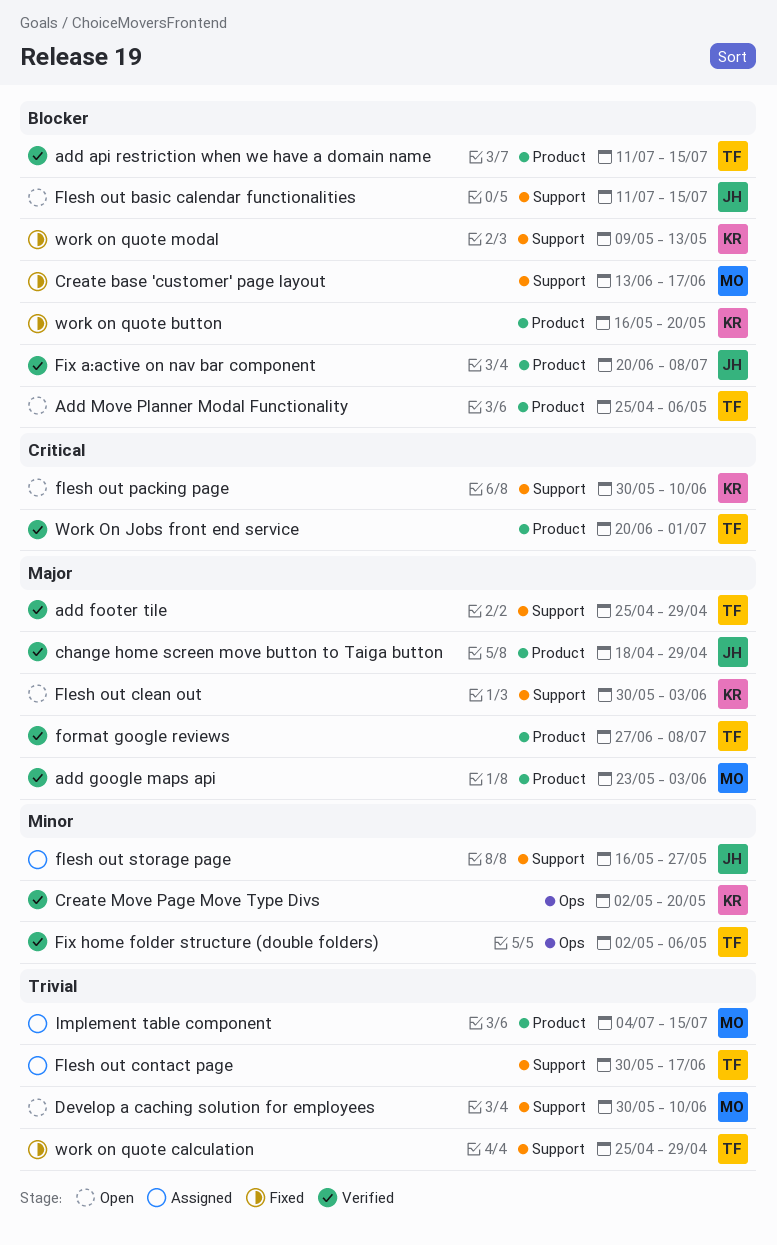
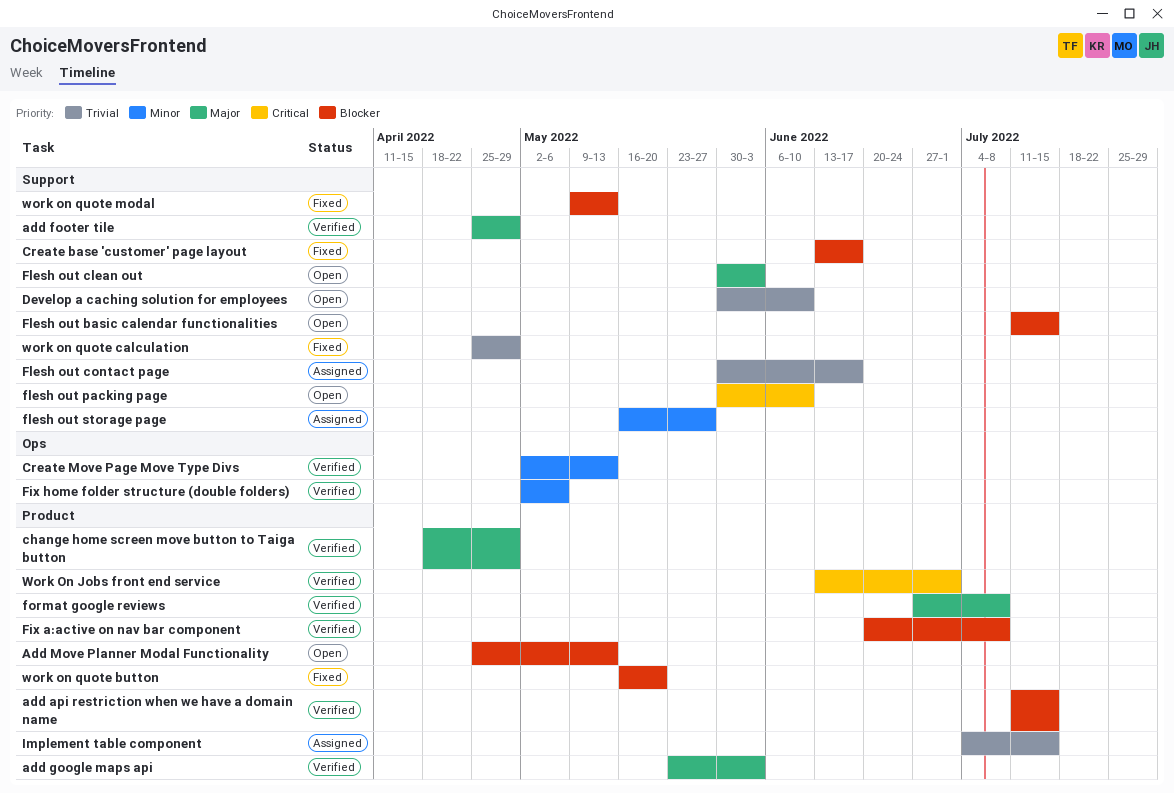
Add Move Planner Modal Functionality, due: May 6 -> May 13
Create Move Page Move Type Divs, due: May 20 -> May 13
Work On Jobs front end service, start: Jun 20 -> Jun 13

